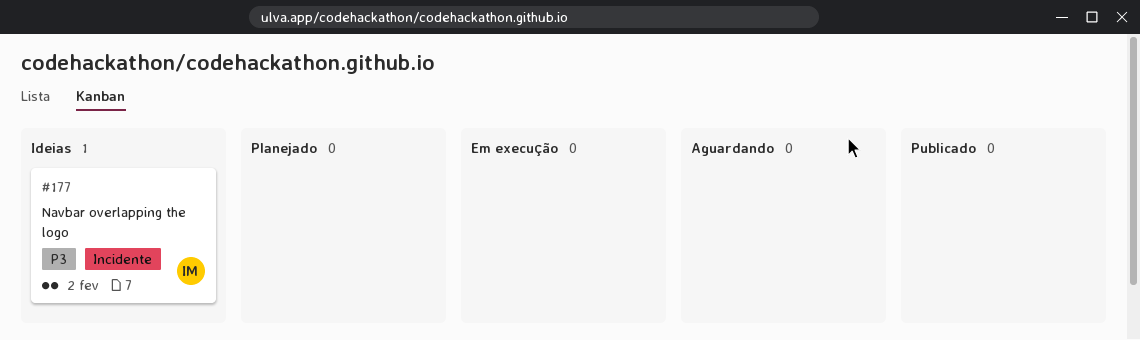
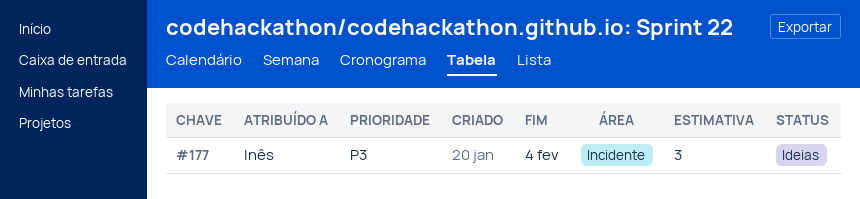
#177, estimate: 2 -> 3
#177, due: Feb 2 -> Feb 4

